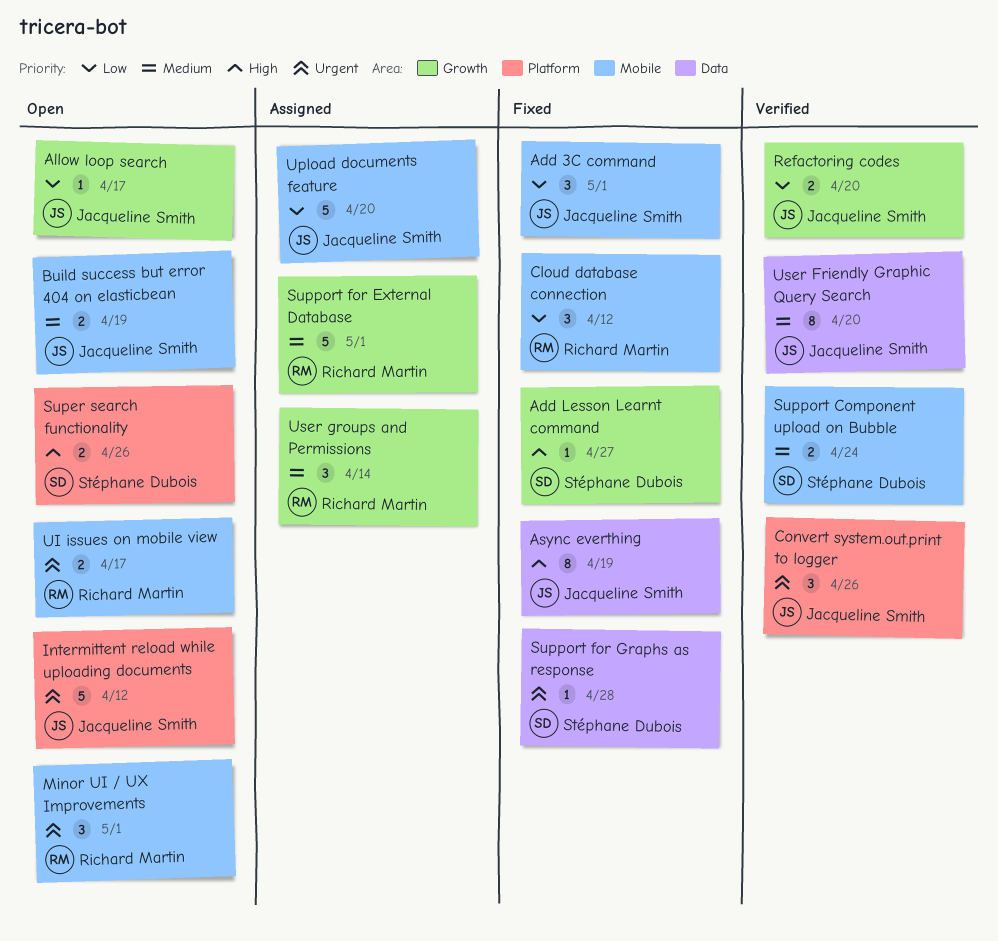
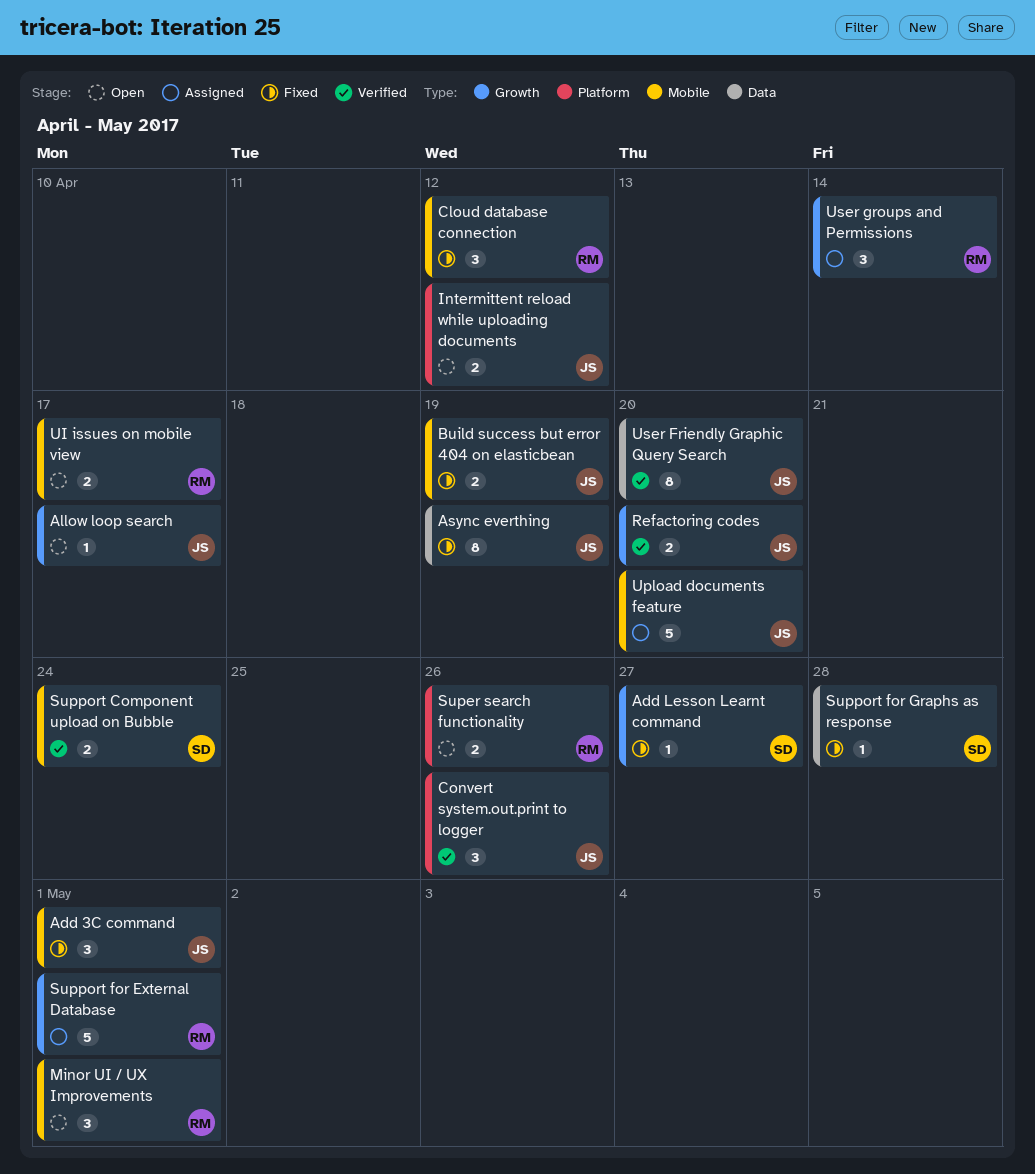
Build success but error 404 on elasticbean, status: Open -> Fixed
Intermittent reload while uploading documents, estimate: 5 -> 2
Super search functionality, owner: Stéphane Dubois -> Richard Martin

